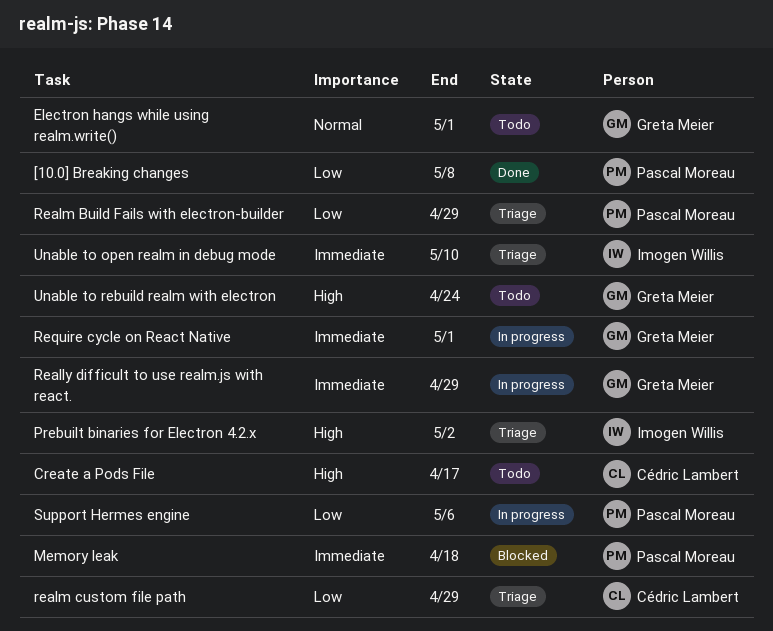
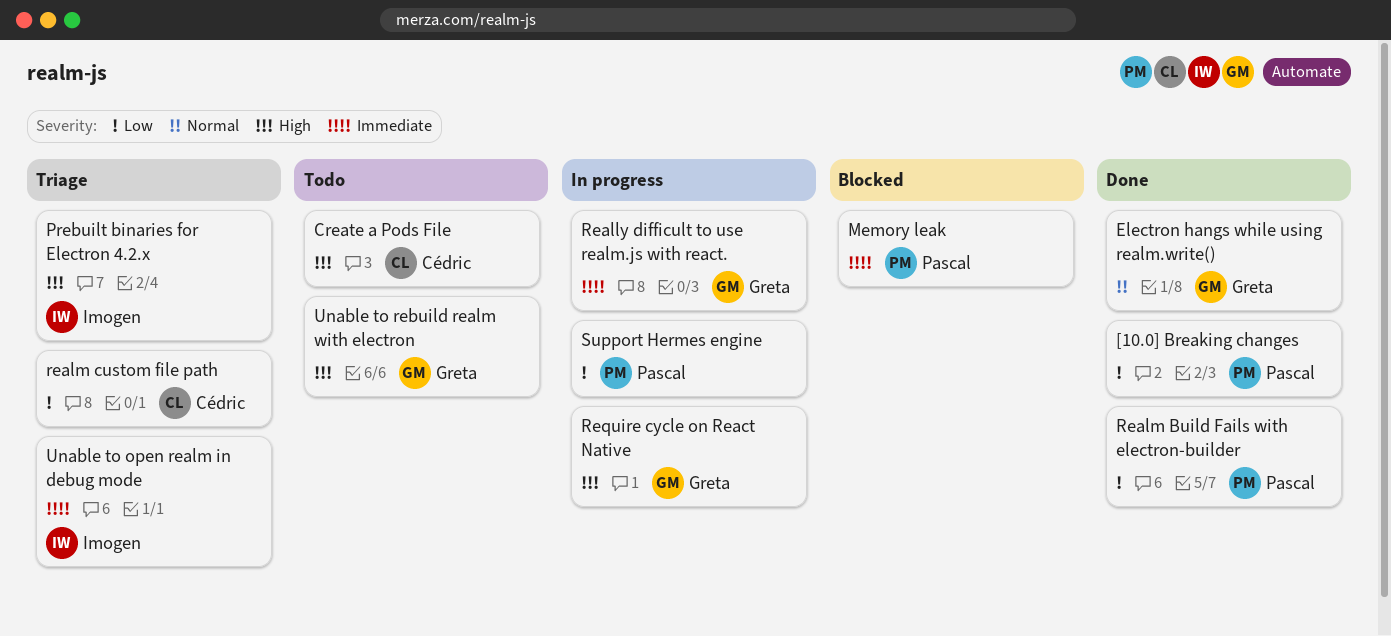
Electron hangs while using realm.write(), status: Todo -> Done
Realm Build Fails with electron-builder, status: Triage -> Done
Require cycle on React Native, priority: Immediate -> High

